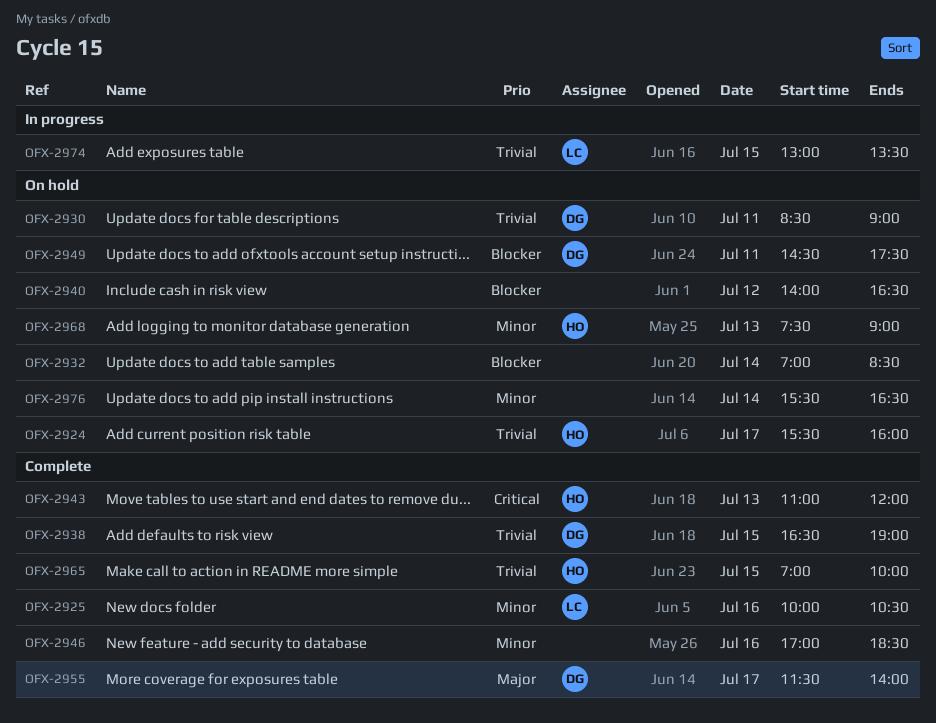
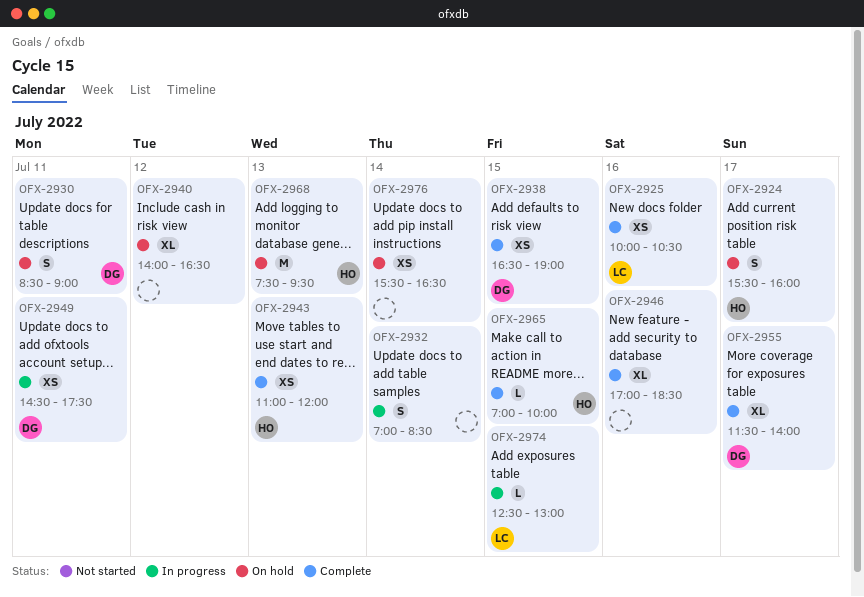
OFX-2932, status: On hold -> In progress
OFX-2949, status: On hold -> In progress
OFX-2968, ends: 09:00 -> 09:30
OFX-2974, begins: 13:00 -> 12:30
OFX-2974, ends: 13:30 -> 13:00

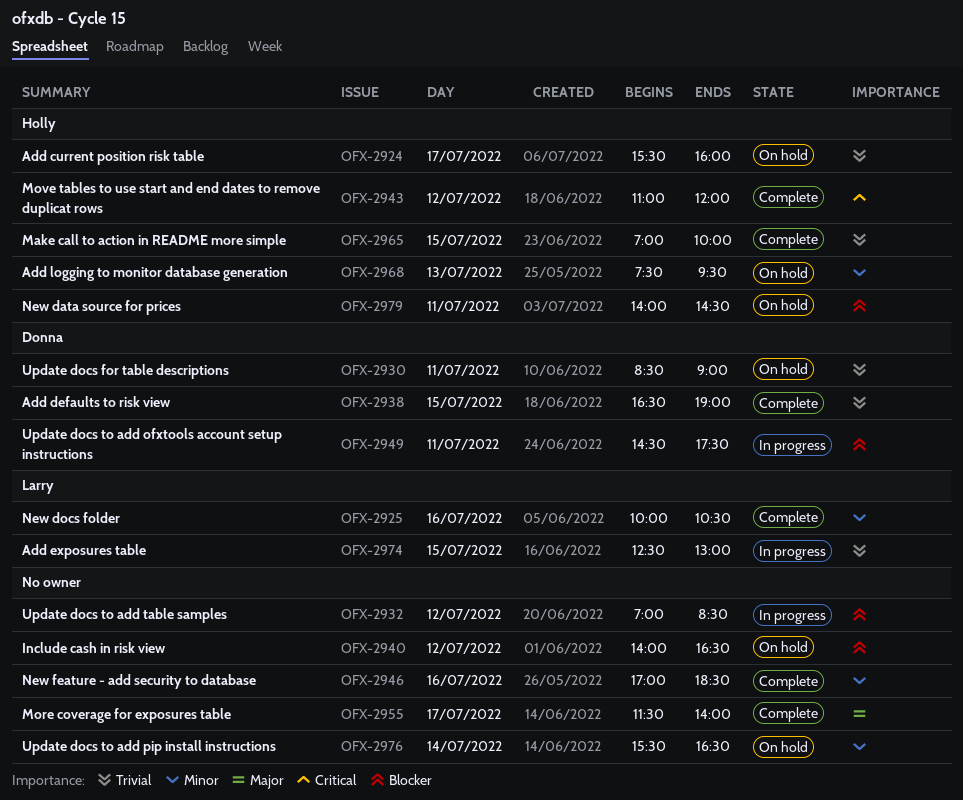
OFX-2932, day: Jul 14 -> Jul 12
OFX-2943, day: Jul 13 -> Jul 12
OFX-2955, owner: Donna -> none
OFX-2979: none -> present

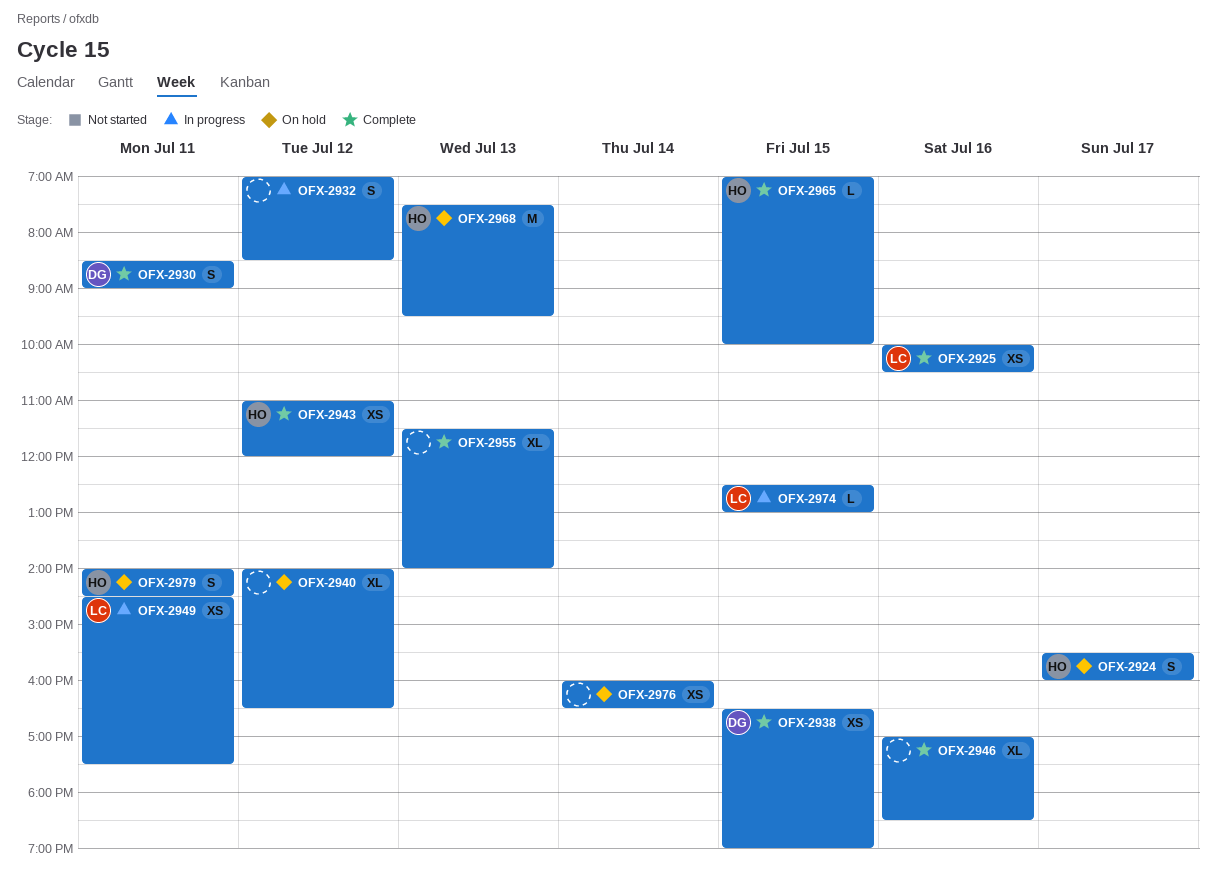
OFX-2930, status: On hold -> Complete
OFX-2949, owner: Donna -> Larry
OFX-2955, day: Jul 17 -> Jul 13
OFX-2976, begins: 15:30 -> 16:00

